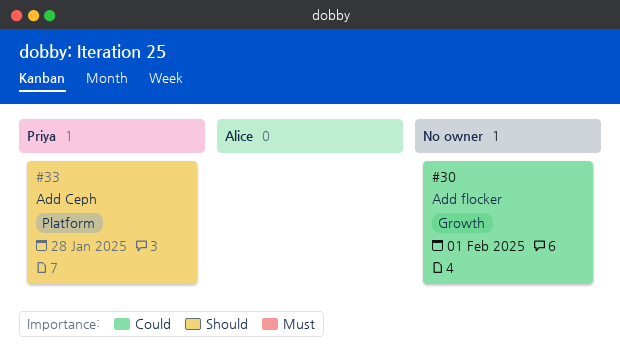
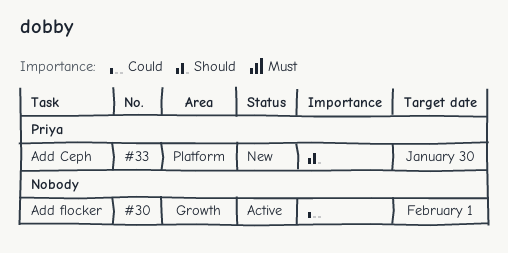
#33, due: Jan 28 -> Jan 30

